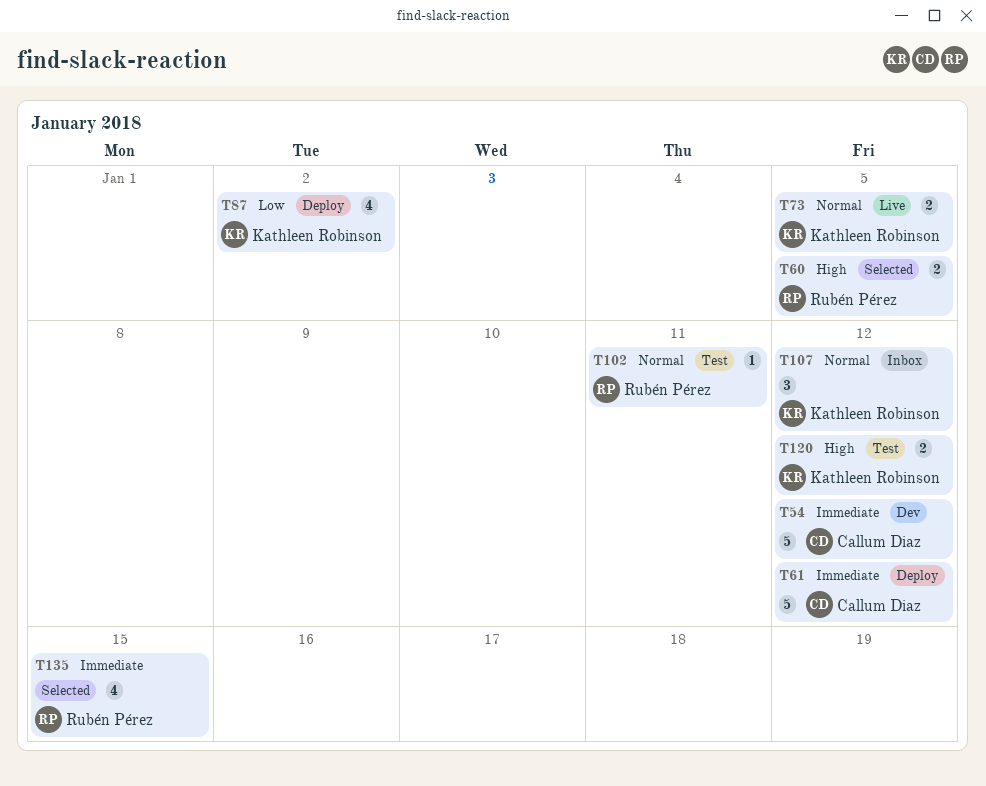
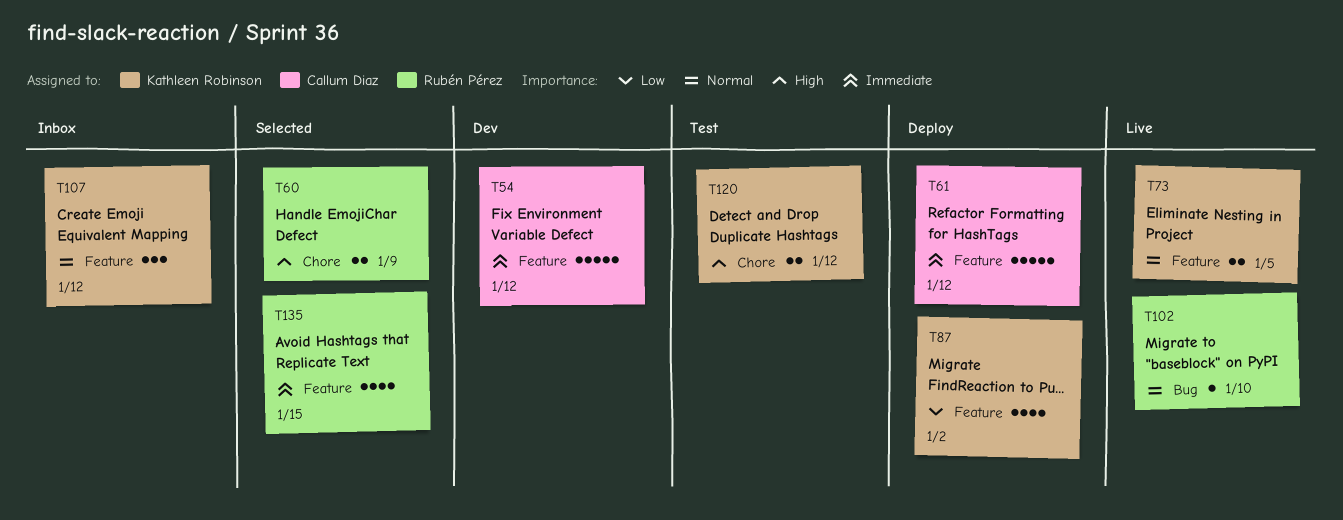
T60, due: Jan 5 -> Jan 9
T102, status: Test -> Live
T102, due: Jan 11 -> Jan 10

